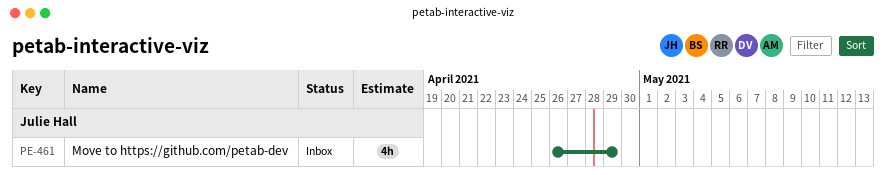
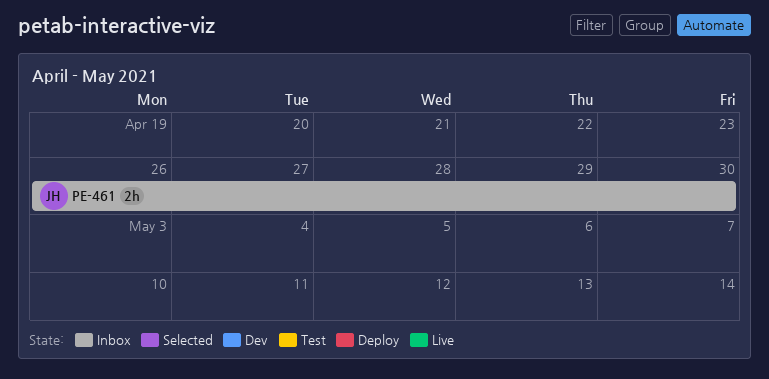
PE-461, estimate: 4h -> 2h
PE-461, due: Apr 29 -> Apr 30

